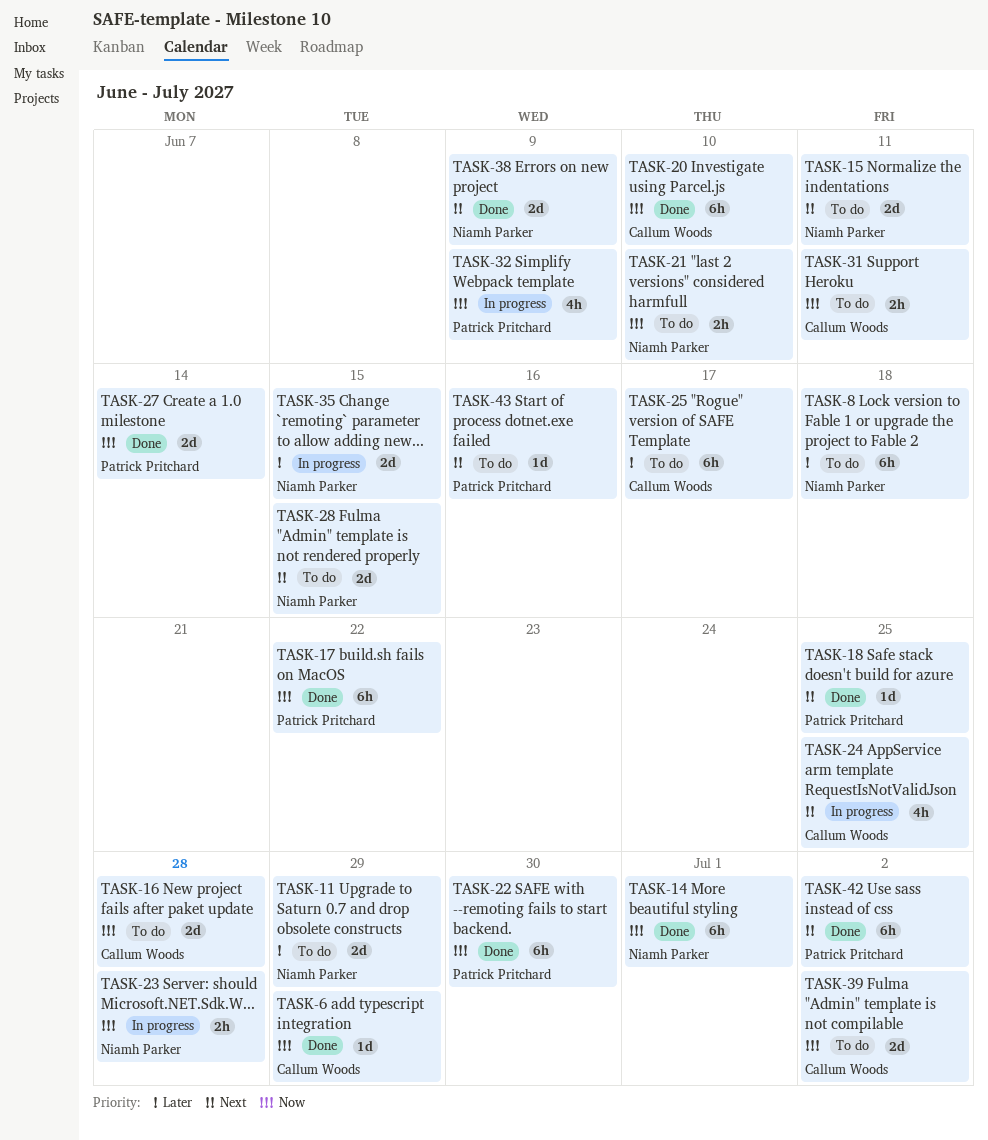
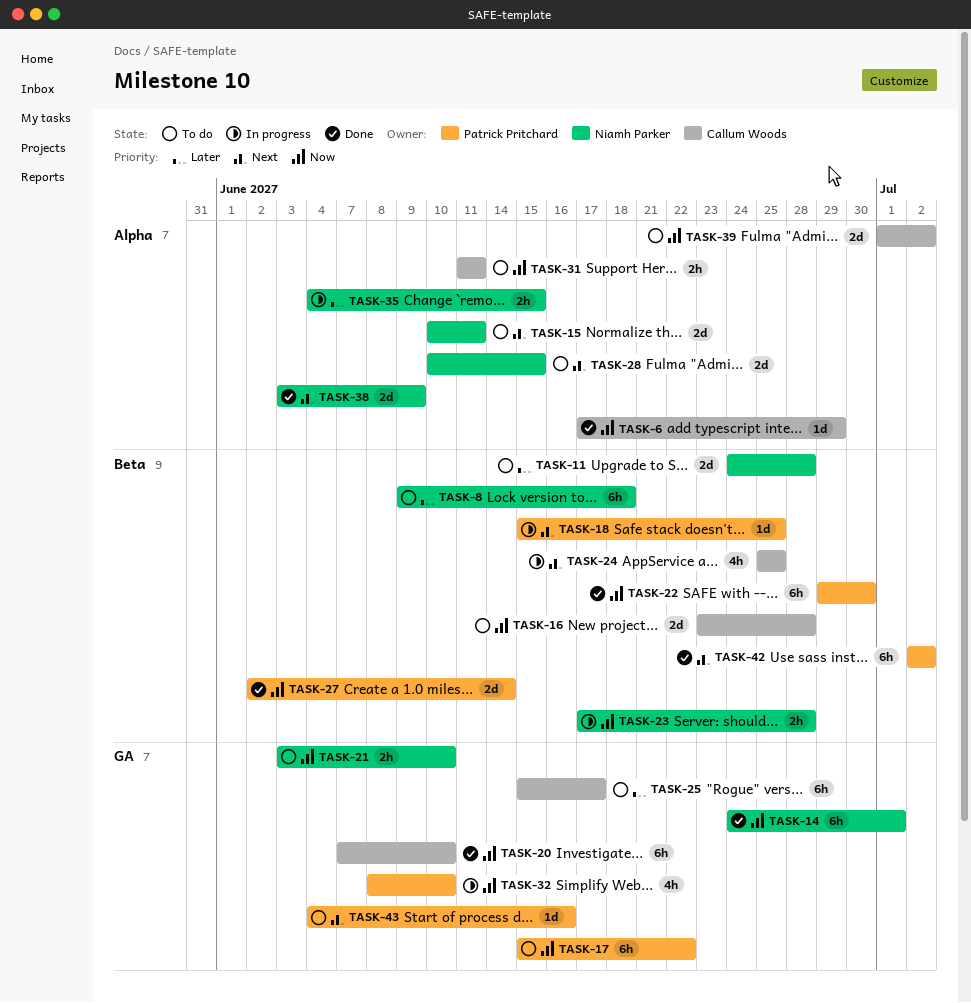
TASK-11, due: Jun 29 -> Jun 28
TASK-17, status: Done -> To do
TASK-18, status: Done -> In progress
TASK-32, due: Jun 9 -> Jun 10
TASK-35, estimate: 2d -> 2h

